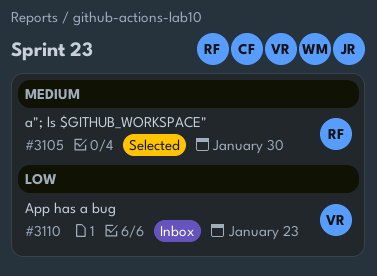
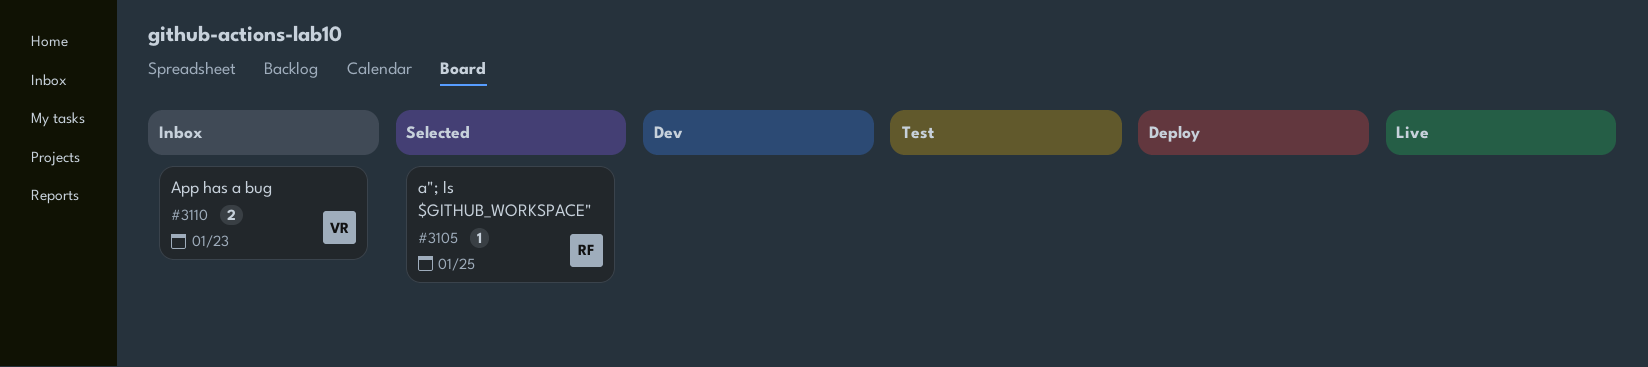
#3105, due: Jan 30 -> Jan 25

